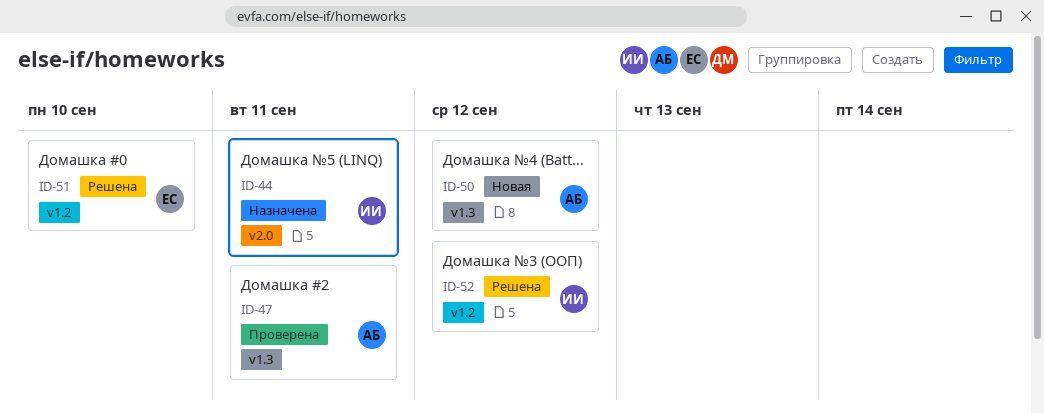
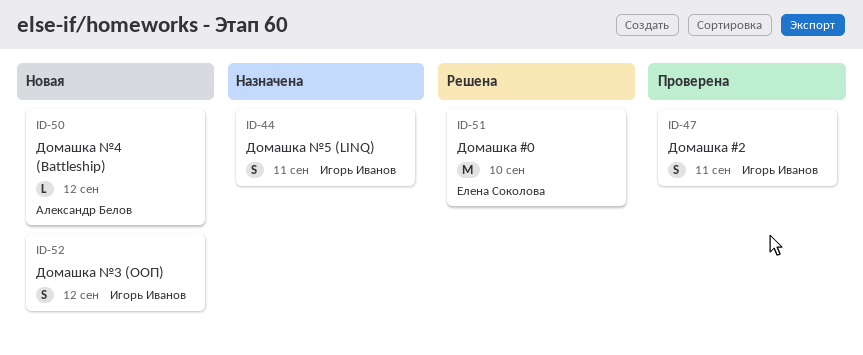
ID-47, owner: Александр Белов -> Игорь Иванов
ID-52, status: Решена -> Новая

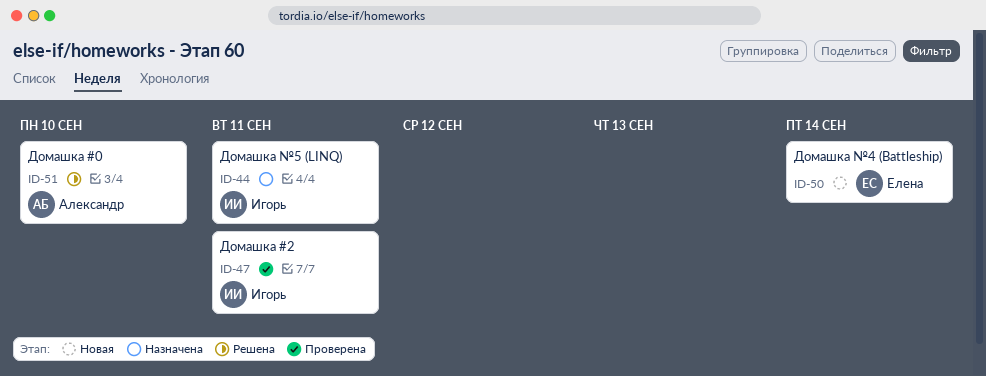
ID-50, owner: Александр Белов -> Елена Соколова
ID-50, due: Sep 12 -> Sep 14
ID-51, owner: Елена Соколова -> Александр Белов
ID-52: present -> none

